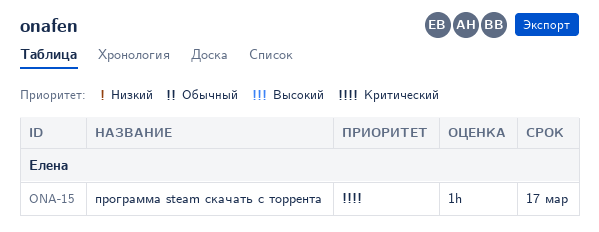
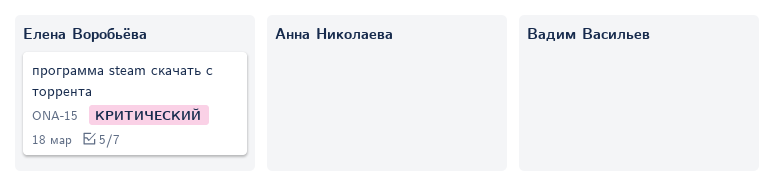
ONA-15, due: Mar 17 -> Mar 18

